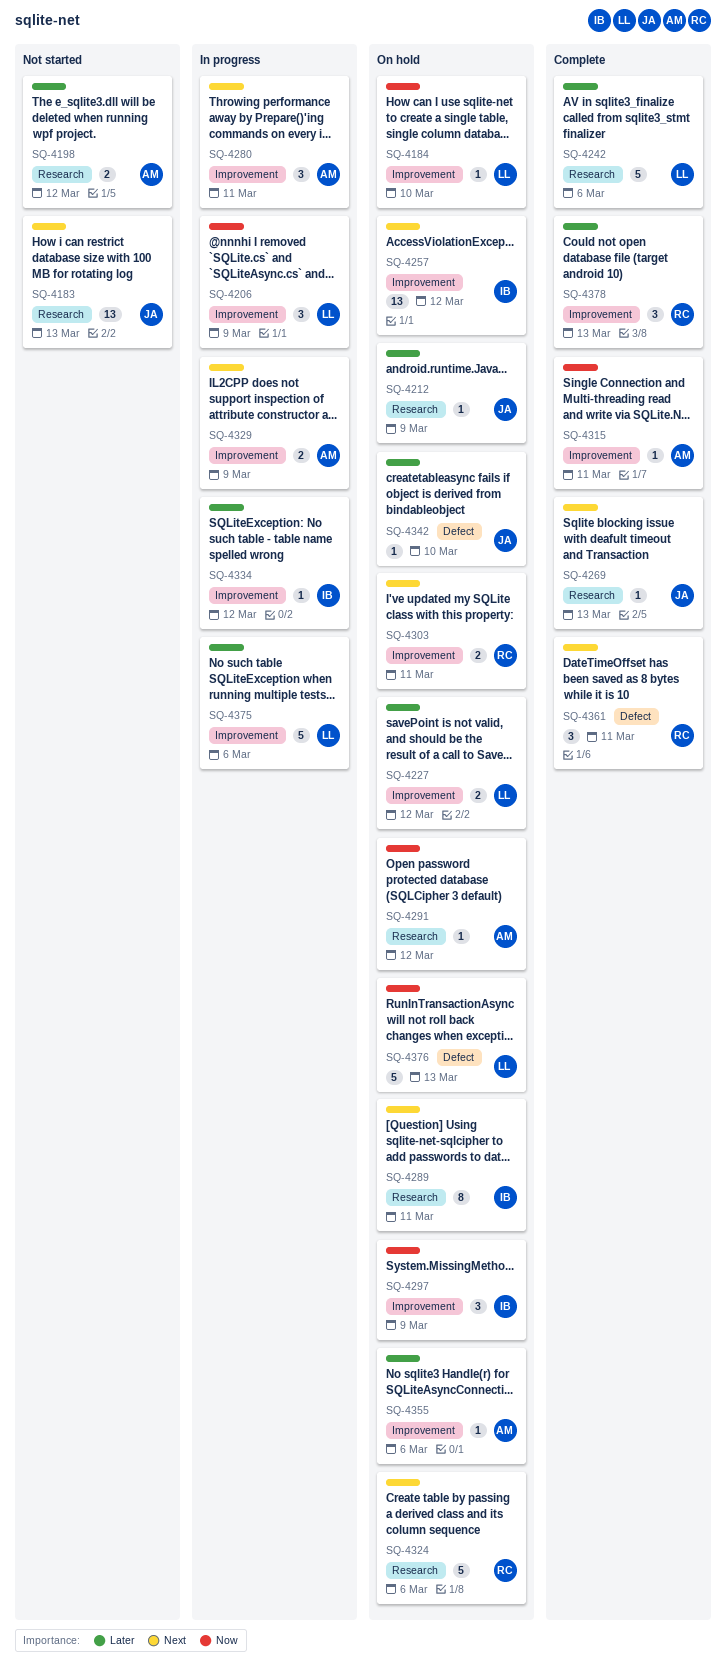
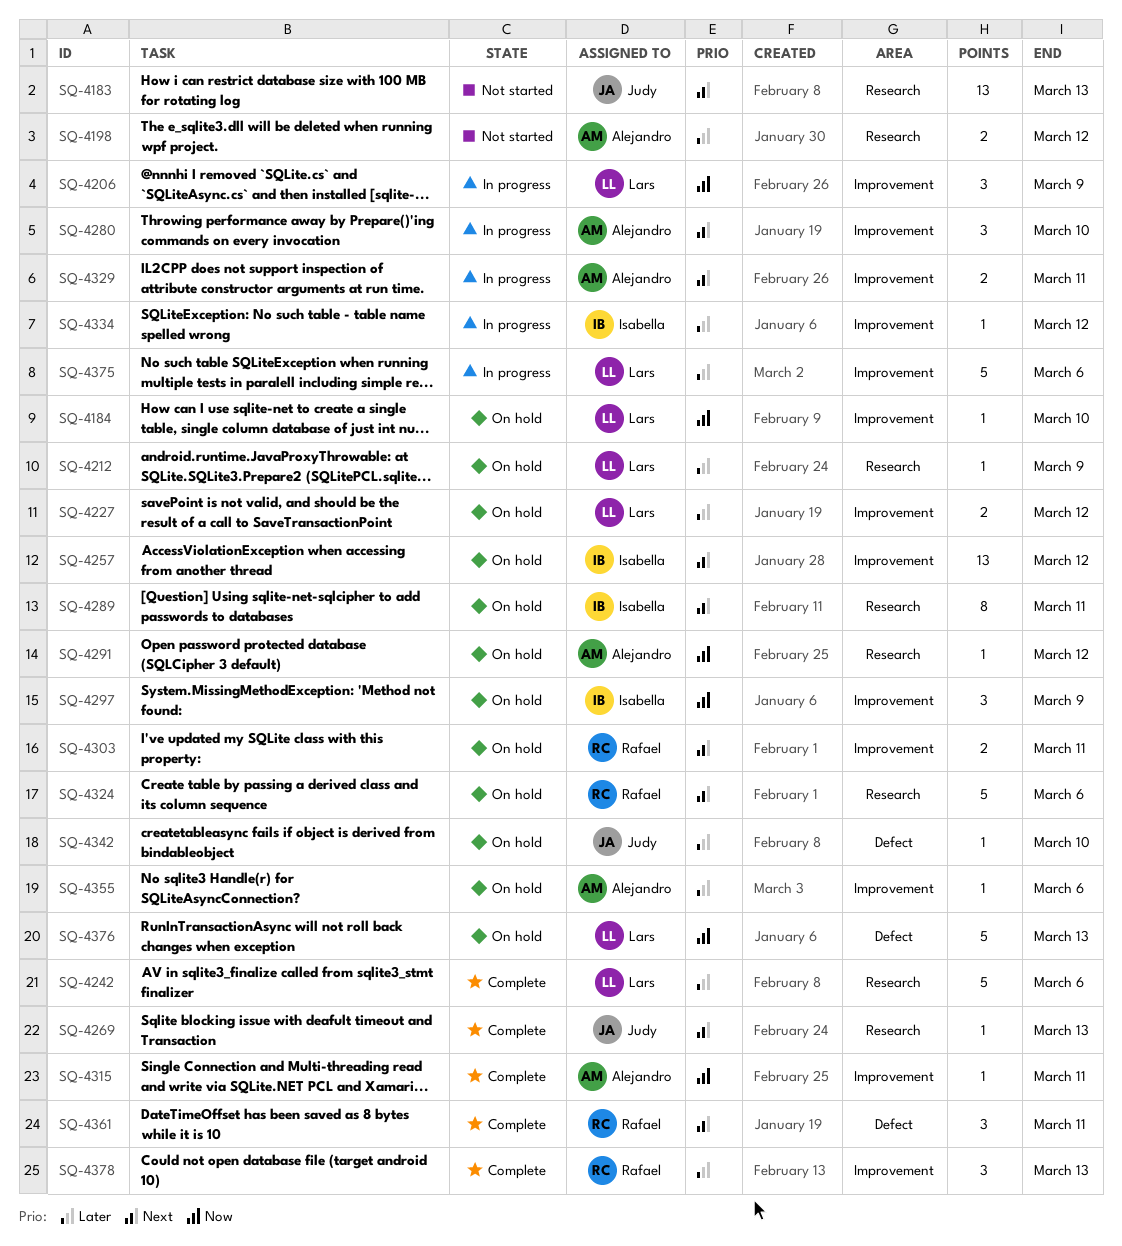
SQ-4212, owner: Judy -> Lars
SQ-4280, due: Mar 11 -> Mar 10
SQ-4329, due: Mar 9 -> Mar 11

